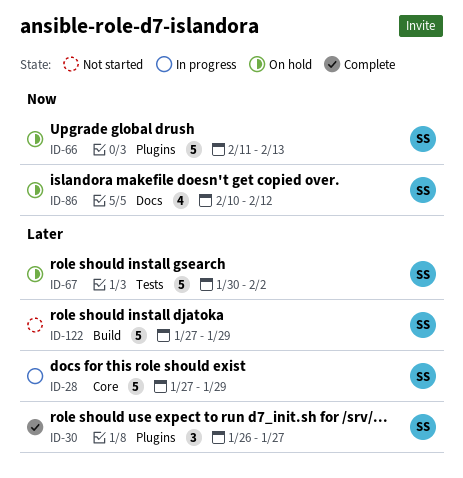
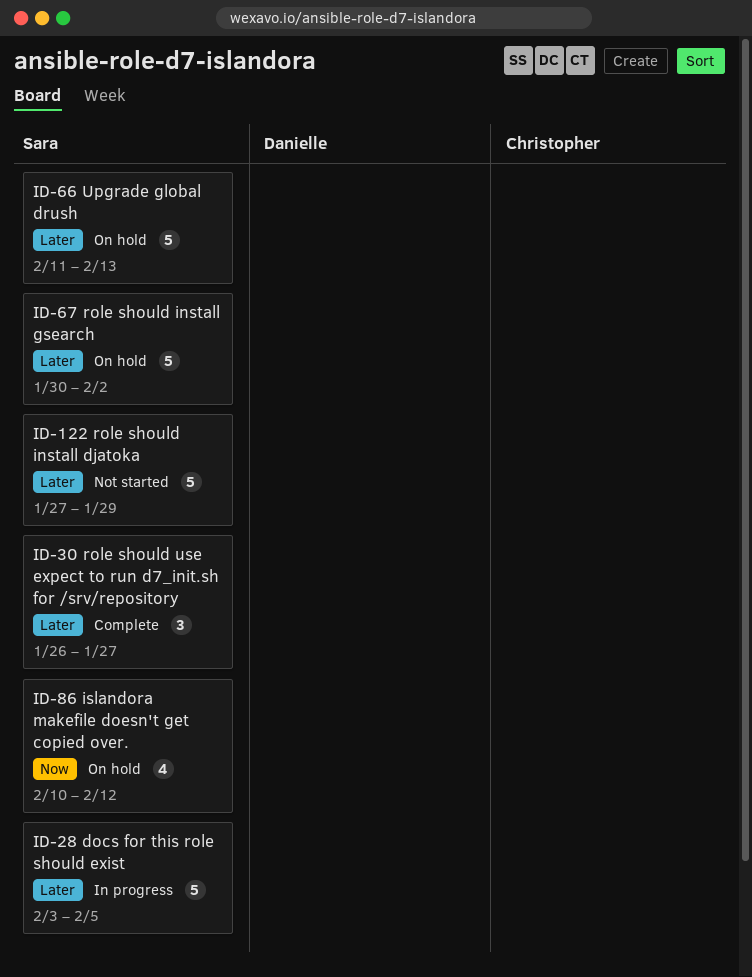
ID-28, start: Jan 27 -> Feb 3
ID-28, due: Jan 29 -> Feb 5
ID-66, priority: Now -> Later

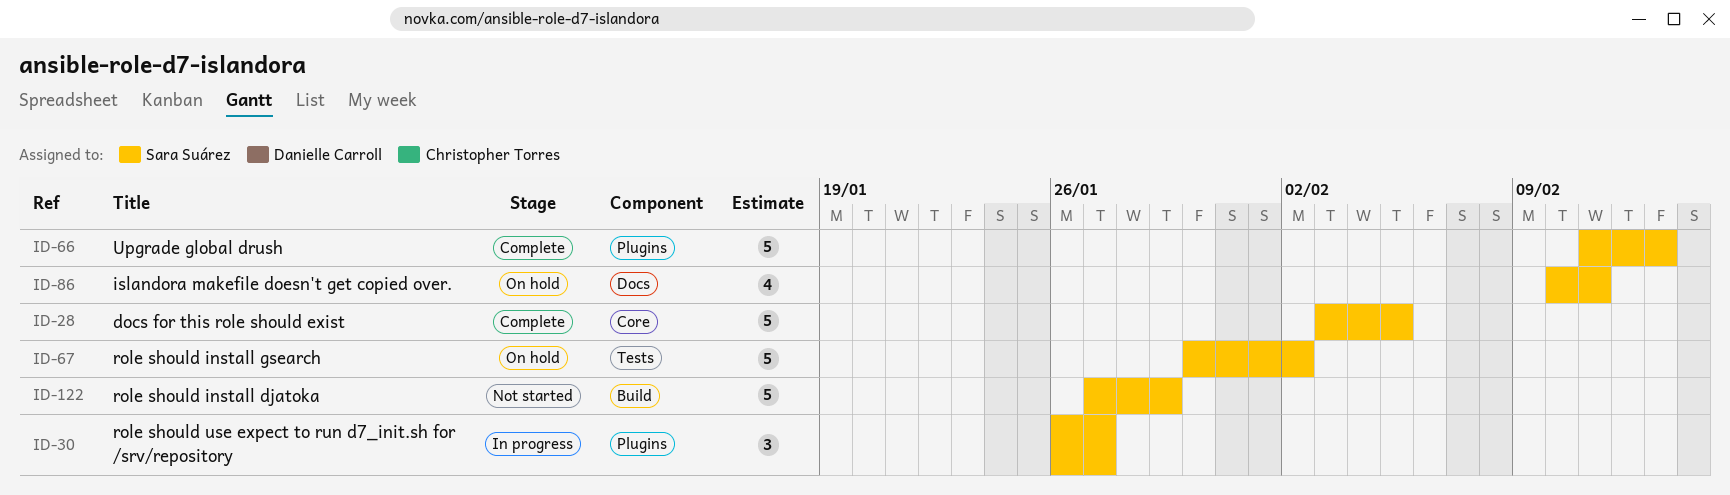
ID-28, status: In progress -> Complete
ID-30, status: Complete -> In progress
ID-66, status: On hold -> Complete
ID-86, due: Feb 12 -> Feb 11

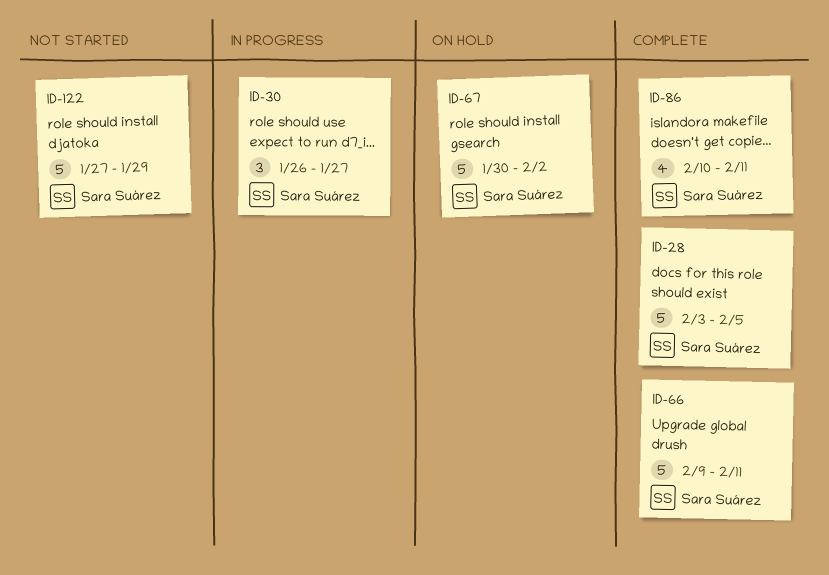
ID-66, start: Feb 11 -> Feb 9
ID-66, due: Feb 13 -> Feb 11
ID-86, status: On hold -> Complete

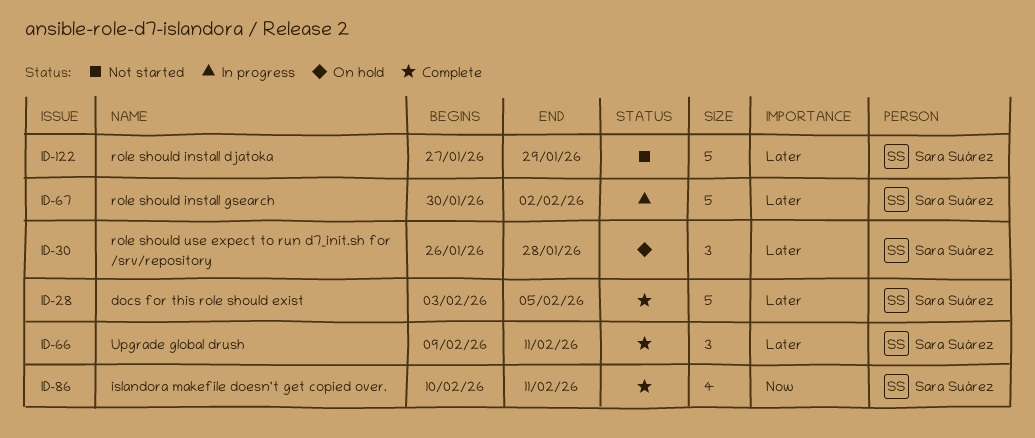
ID-30, status: In progress -> On hold
ID-30, due: Jan 27 -> Jan 28
ID-66, estimate: 5 -> 3
ID-67, status: On hold -> In progress

